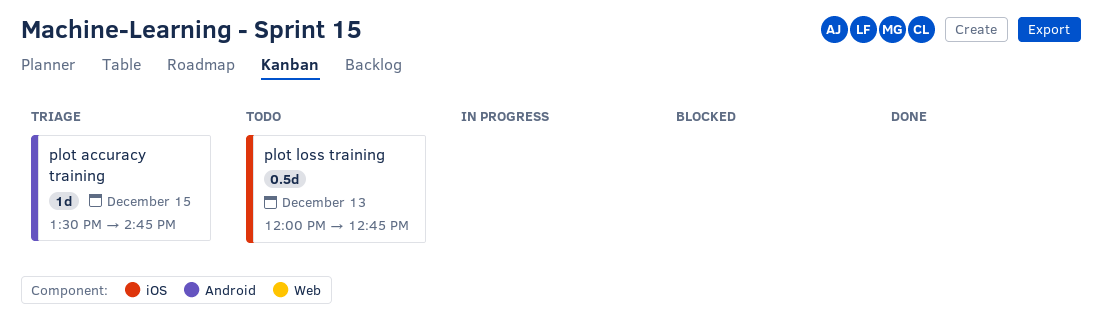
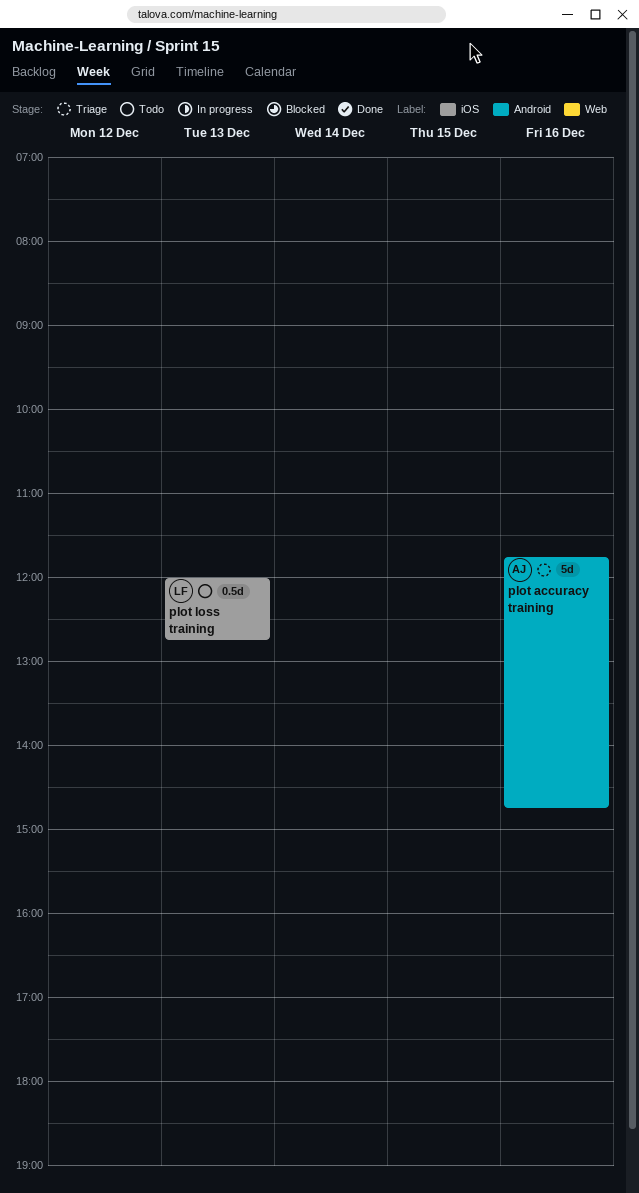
plot accuracy training, estimate: 1d -> 5d
plot accuracy training, day: Dec 15 -> Dec 16
plot accuracy training, begins: 13:30 -> 11:45

